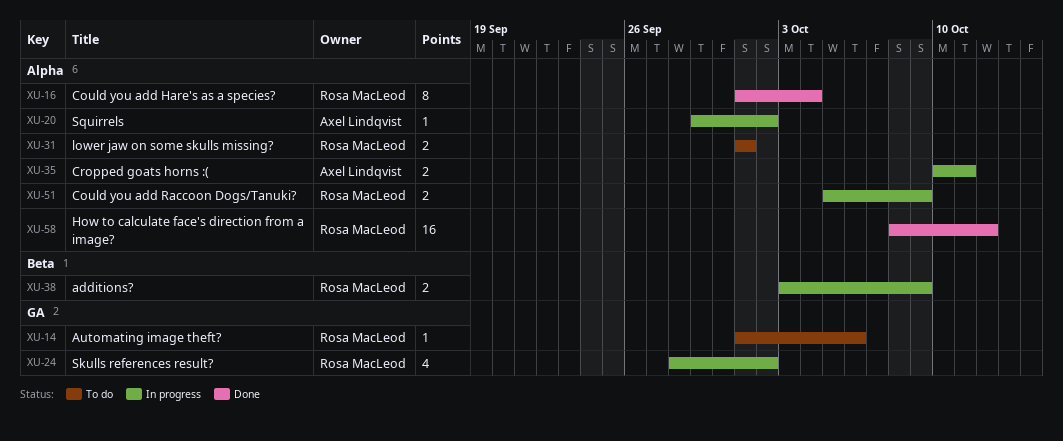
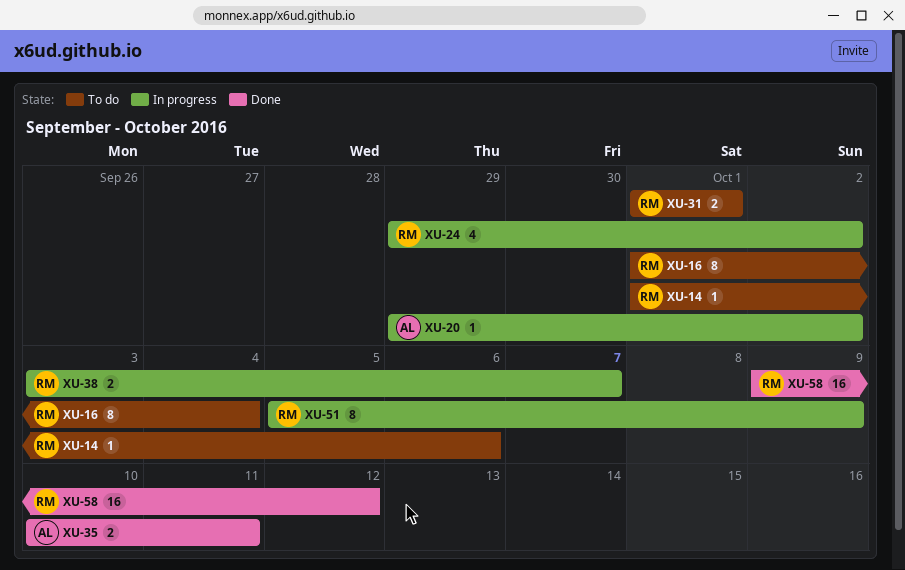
XU-16, status: Done -> To do
XU-24, start: Sep 28 -> Sep 29
XU-35, status: In progress -> Done
XU-38, due: Oct 9 -> Oct 7
XU-51, estimate: 2 -> 8
XU-58, start: Oct 8 -> Oct 9

